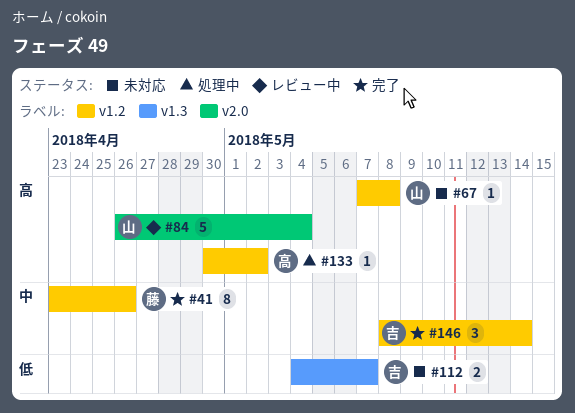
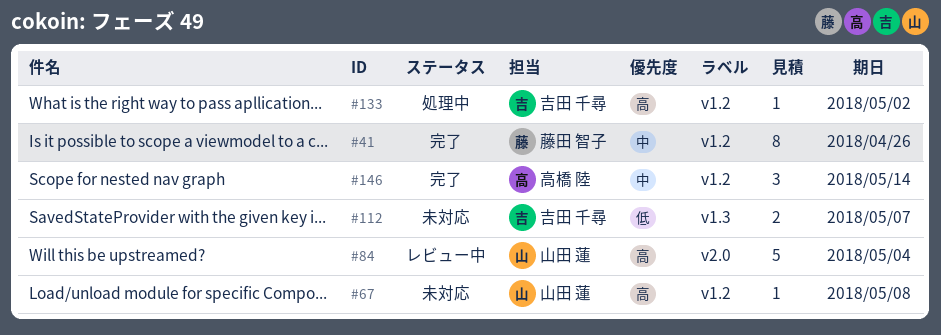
#133, owner: 高橋 陸 -> 吉田 千尋
#146, owner: 吉田 千尋 -> 高橋 陸

